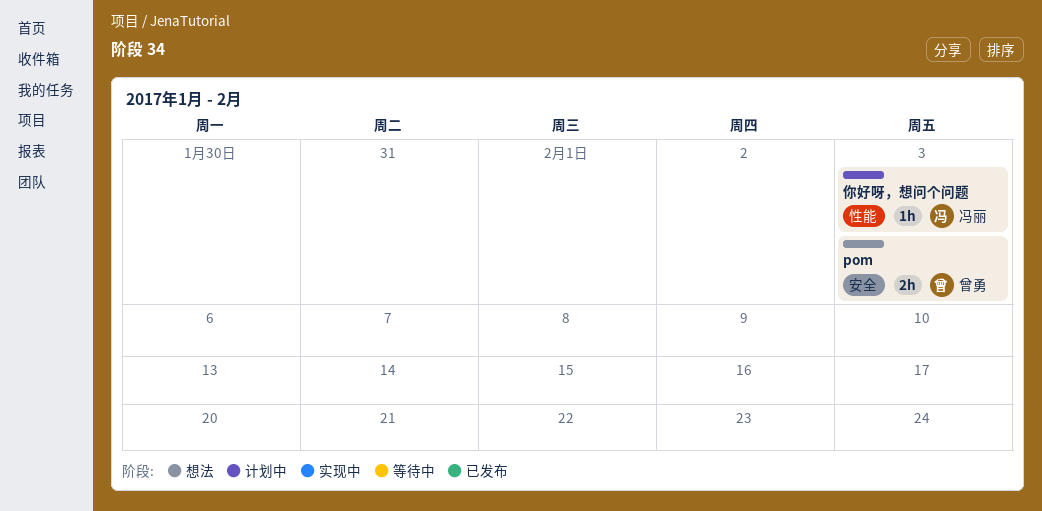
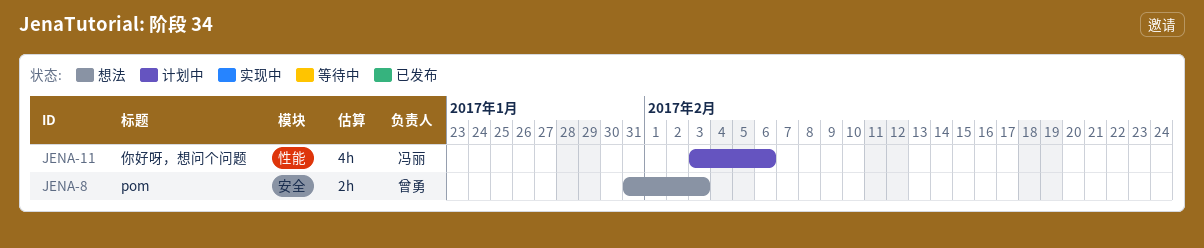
你好呀，想问个问题, estimate: 1h -> 4h
你好呀，想问个问题, due: Feb 3 -> Feb 6

